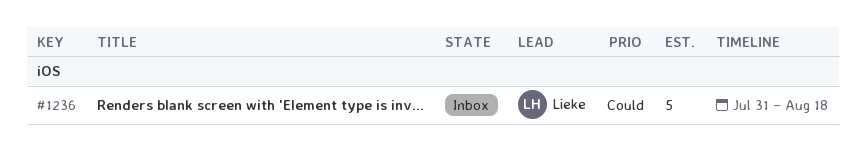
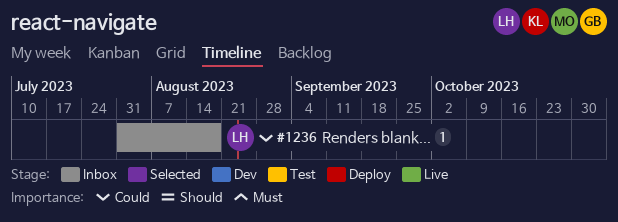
#1236, estimate: 5 -> 1

